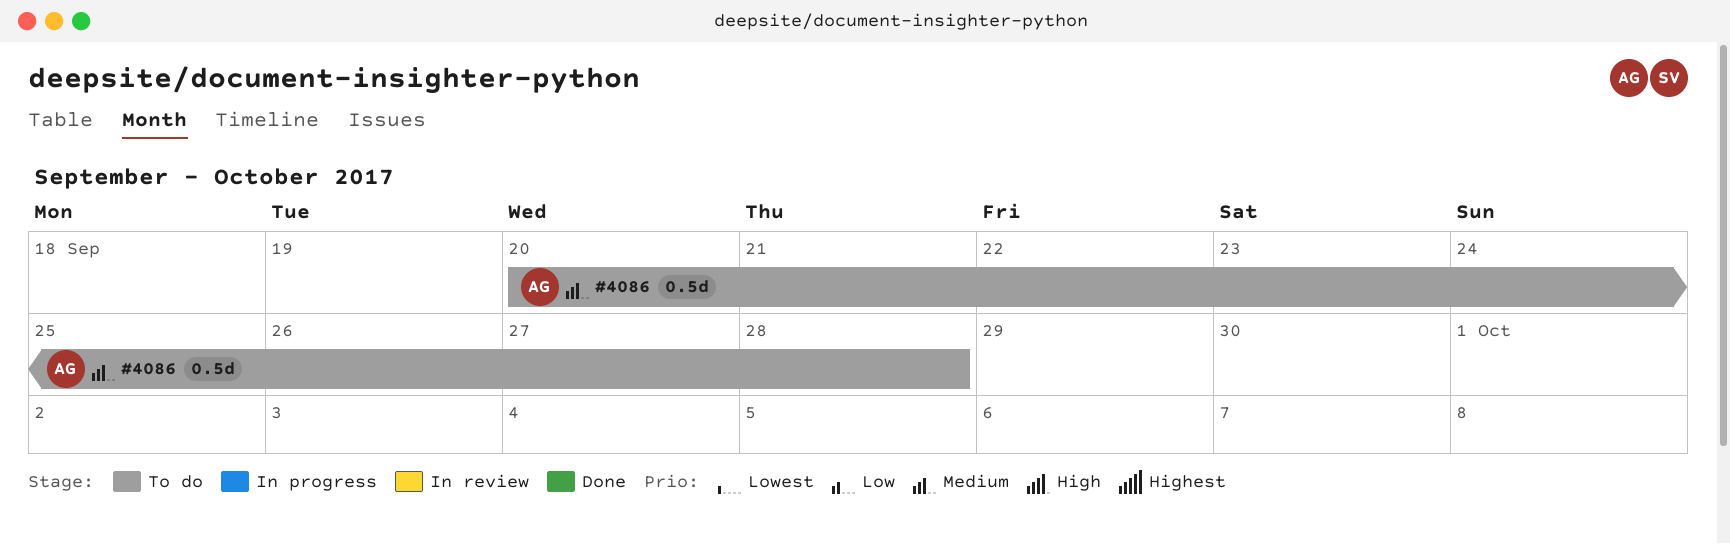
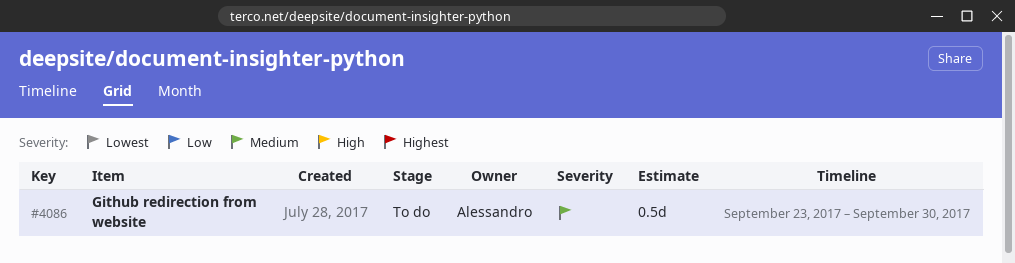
#4086, start: Sep 20 -> Sep 23
#4086, due: Sep 28 -> Sep 30

